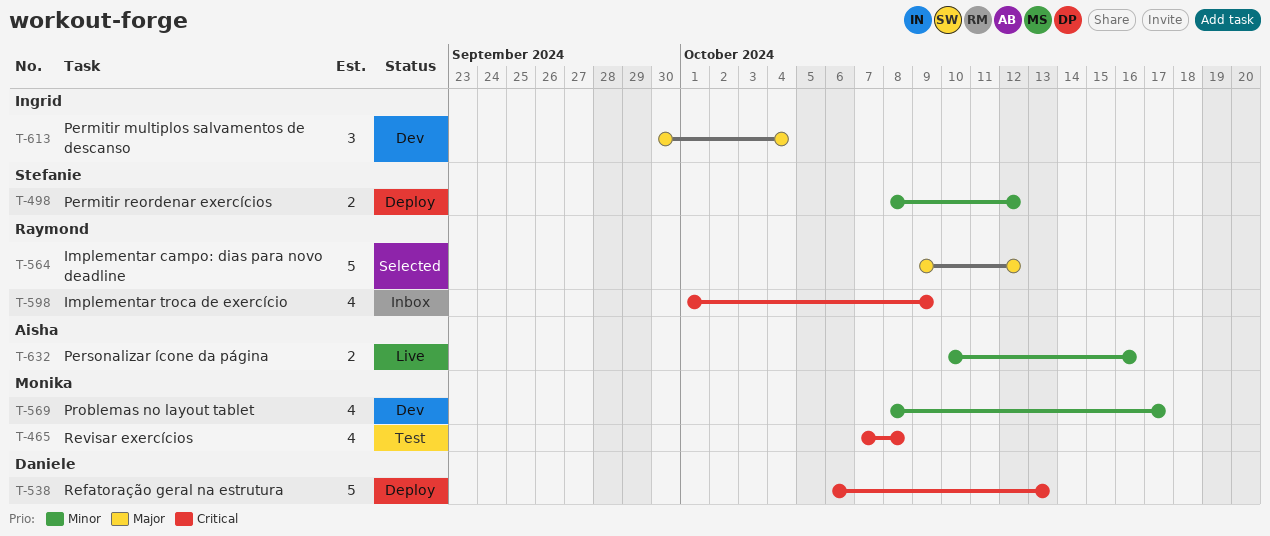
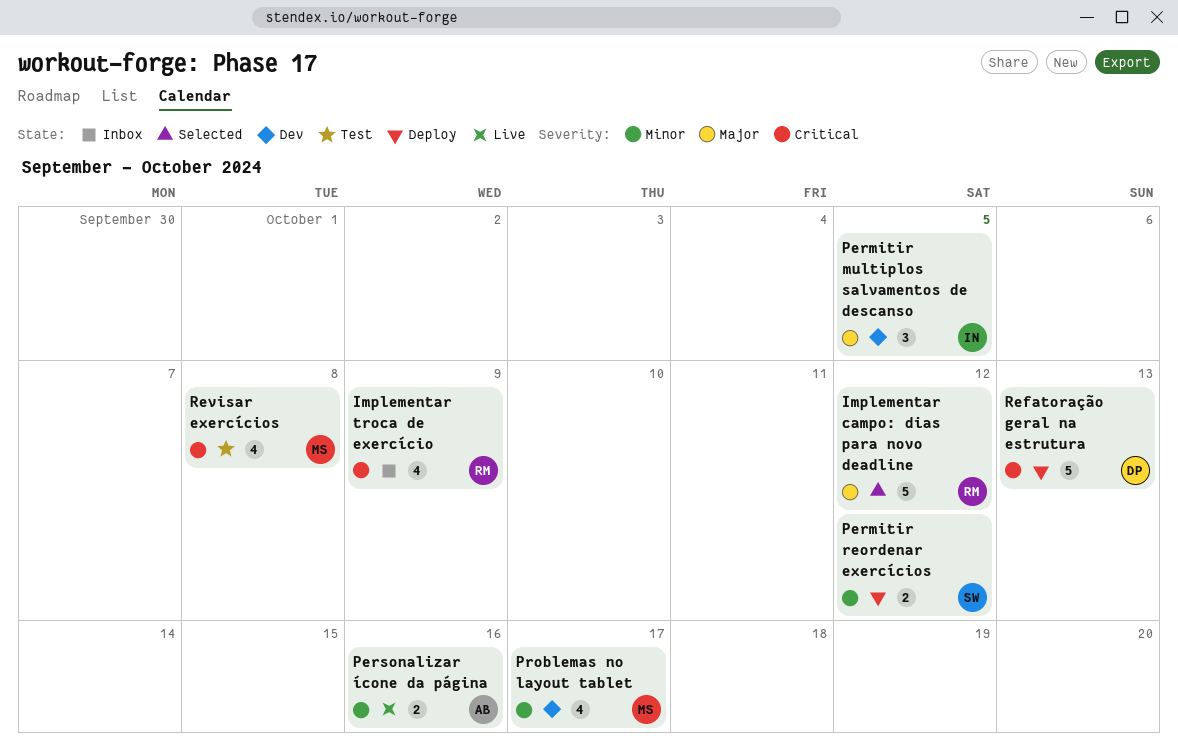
Permitir multiplos salvamentos de descanso, due: Oct 4 -> Oct 5

